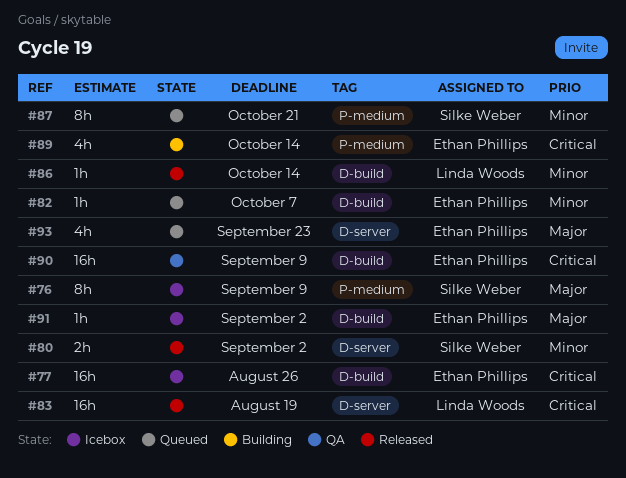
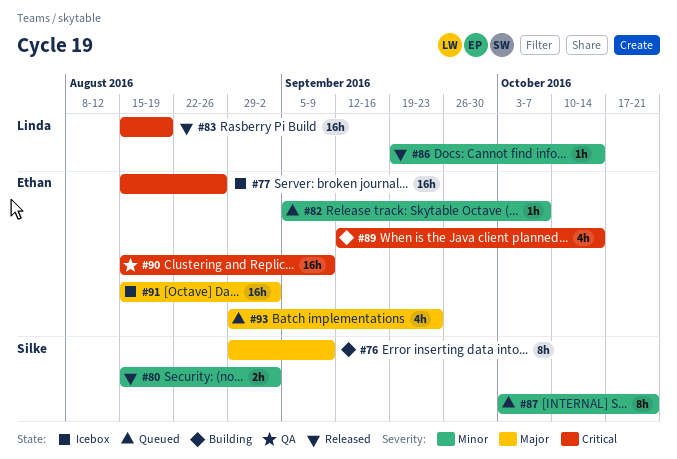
#76, status: Icebox -> Building
#91, estimate: 1h -> 16h

